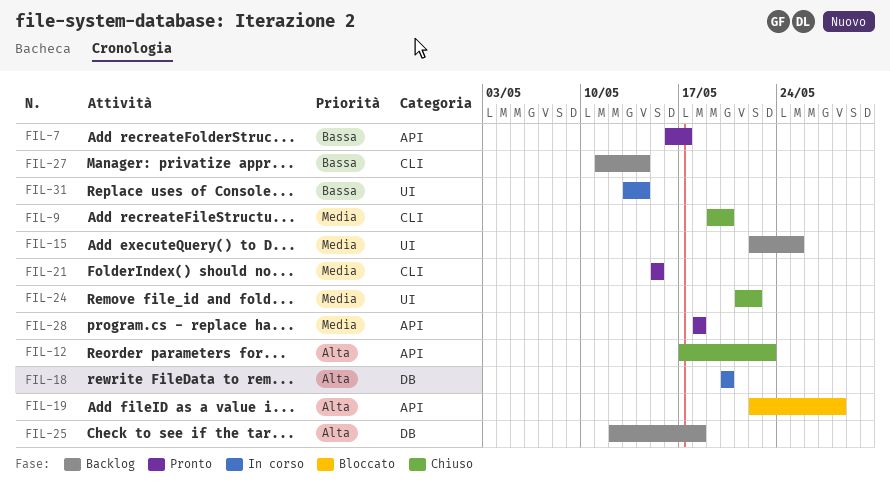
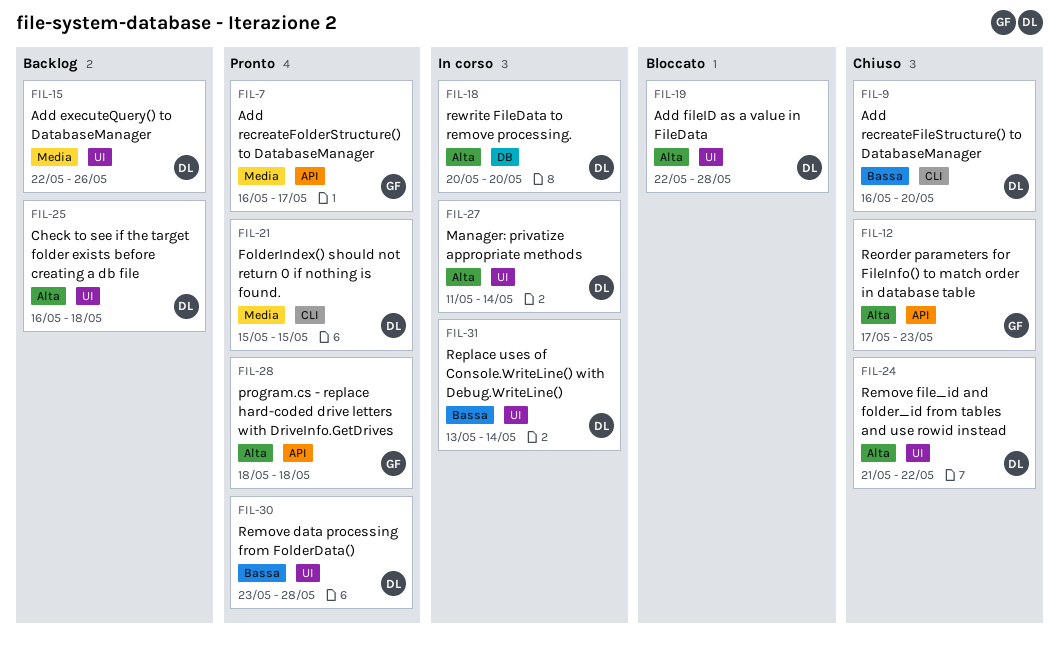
FIL-7, priority: Bassa -> Media
FIL-9, priority: Media -> Bassa
FIL-9, start: May 19 -> May 16
FIL-15, due: May 25 -> May 26
FIL-19, label: API -> UI
FIL-24, priority: Media -> Alta
FIL-25, label: DB -> UI
FIL-25, start: May 12 -> May 16
FIL-27, status: Backlog -> In corso
FIL-27, priority: Bassa -> Alta
FIL-27, label: CLI -> UI
FIL-28, priority: Media -> Alta
FIL-30: none -> present

